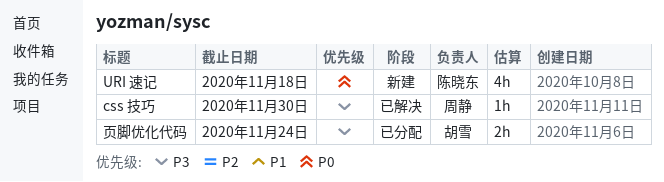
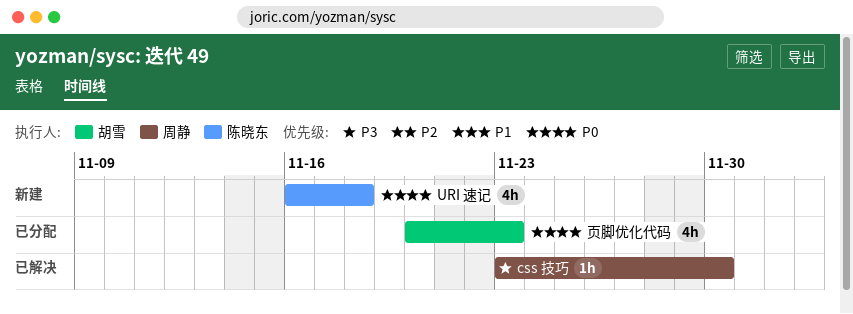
页脚优化代码, priority: P3 -> P0
页脚优化代码, estimate: 2h -> 4h
页脚优化代码, due: Nov 24 -> Nov 23

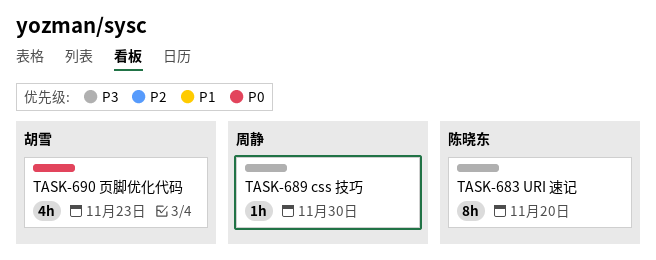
URI 速记, priority: P0 -> P3
URI 速记, estimate: 4h -> 8h
URI 速记, due: Nov 18 -> Nov 20

